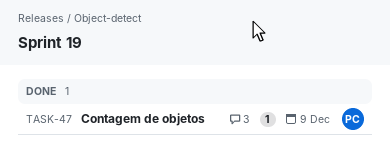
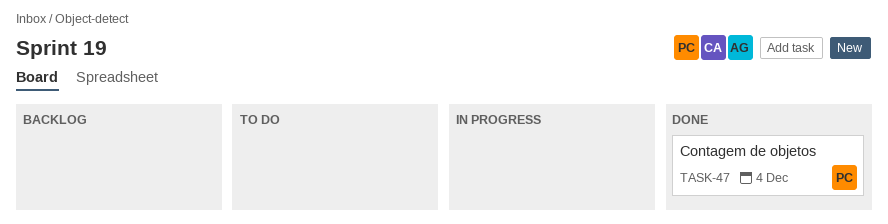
TASK-47, due: Dec 9 -> Dec 4

